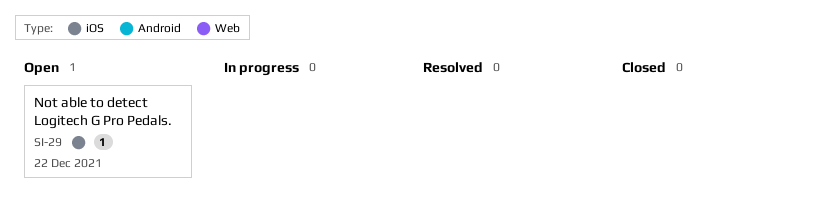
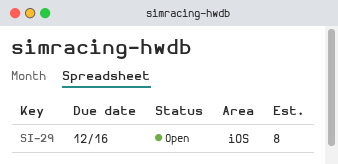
SI-29, estimate: 1 -> 8
SI-29, due: Dec 22 -> Dec 16

